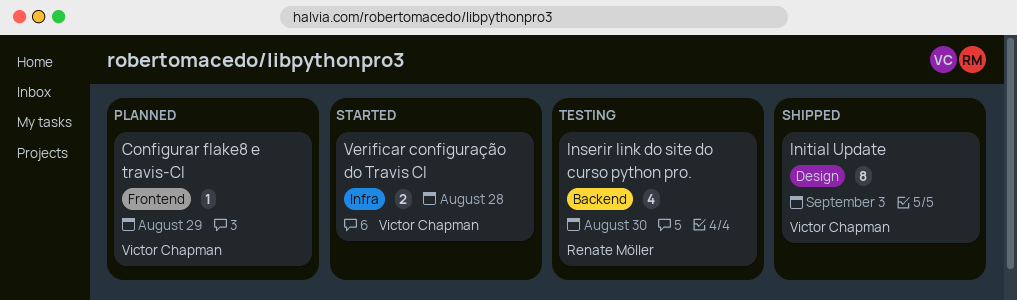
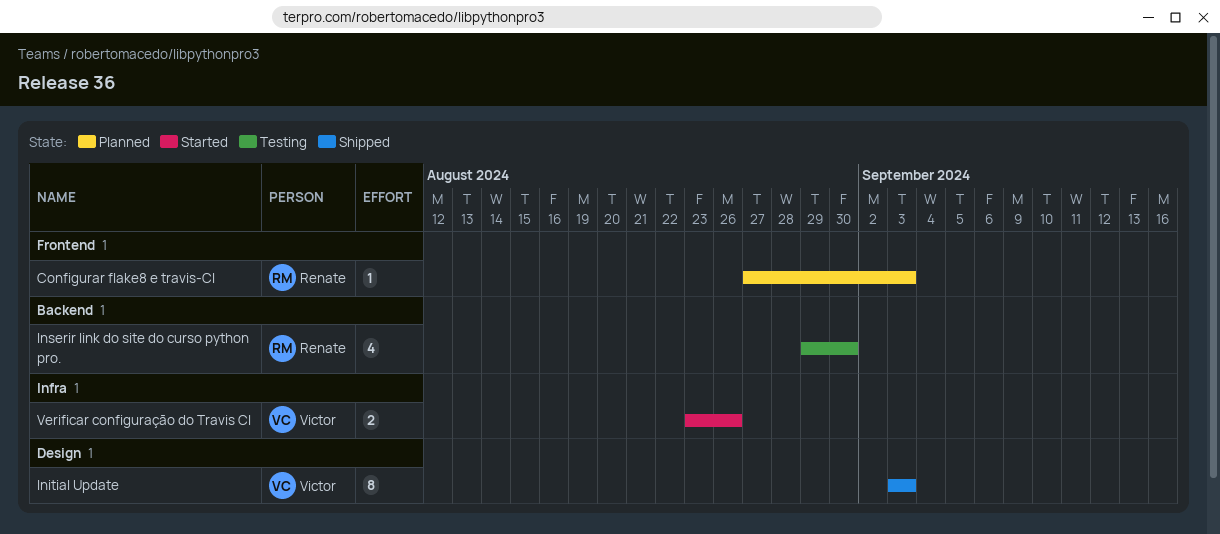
Configurar flake8 e travis-CI, owner: Victor Chapman -> Renate Möller
Configurar flake8 e travis-CI, due: Aug 29 -> Sep 3
Verificar configuração do Travis CI, due: Aug 28 -> Aug 26

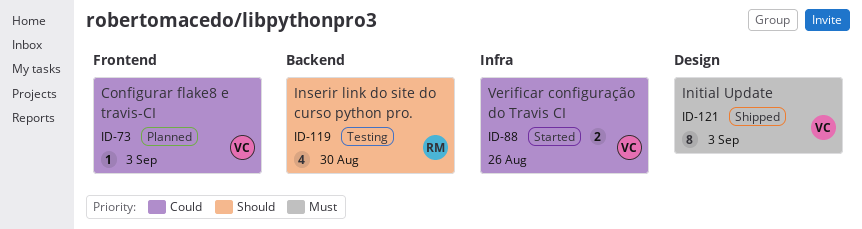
Configurar flake8 e travis-CI, owner: Renate -> Victor

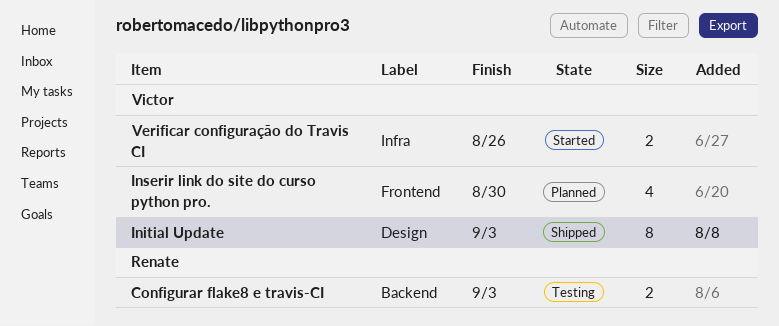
Configurar flake8 e travis-CI, status: Planned -> Testing
Configurar flake8 e travis-CI, owner: Victor -> Renate
Configurar flake8 e travis-CI, label: Frontend -> Backend
Configurar flake8 e travis-CI, estimate: 1 -> 2
Inserir link do site do curso python pro., status: Testing -> Planned
Inserir link do site do curso python pro., owner: Renate -> Victor
Inserir link do site do curso python pro., label: Backend -> Frontend

